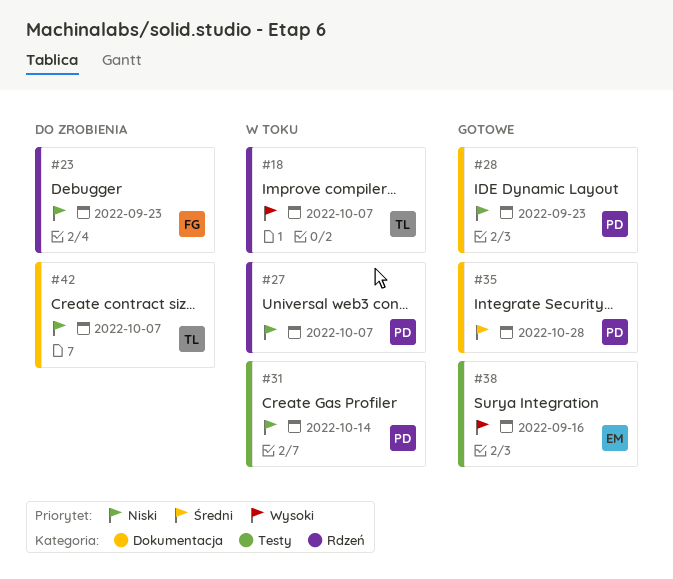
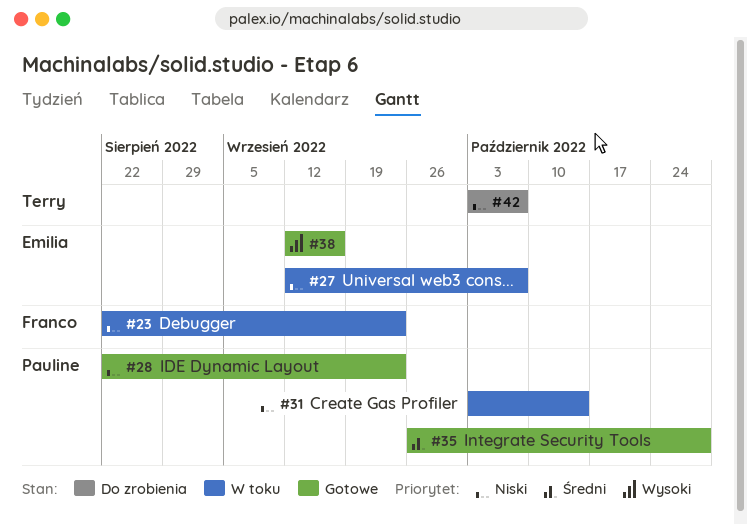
#18: present -> none
#23, status: Do zrobienia -> W toku
#27, owner: Pauline -> Emilia

